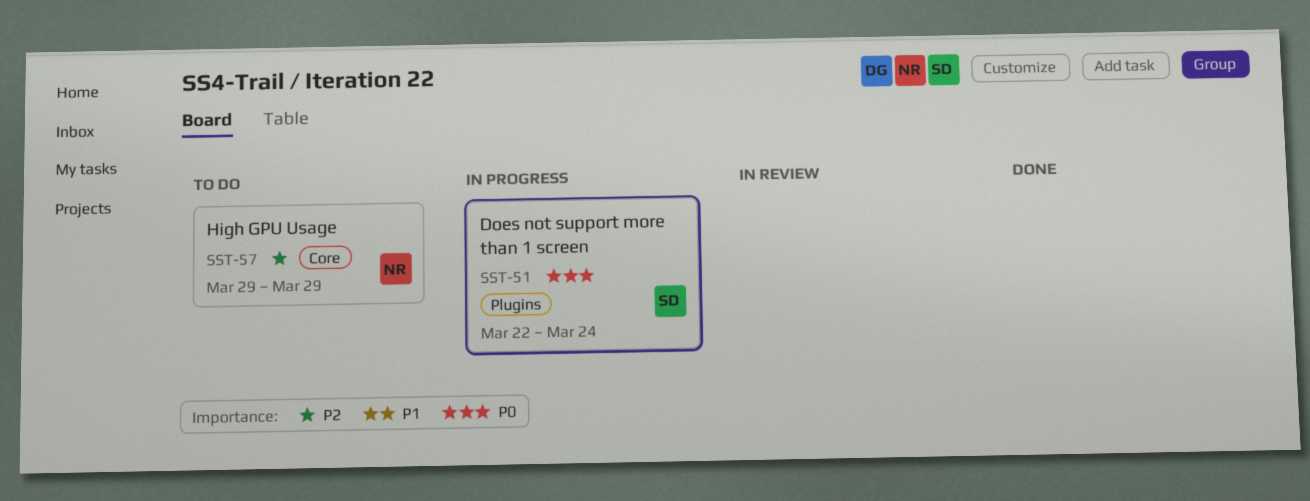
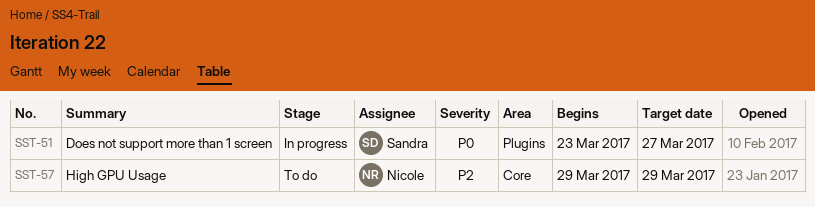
SST-51, start: Mar 22 -> Mar 23
SST-51, due: Mar 24 -> Mar 27

